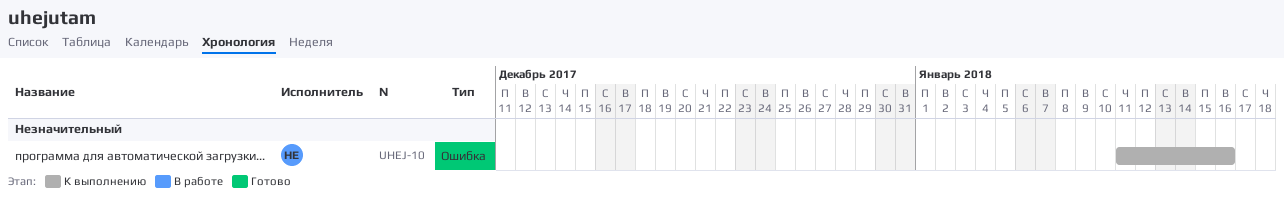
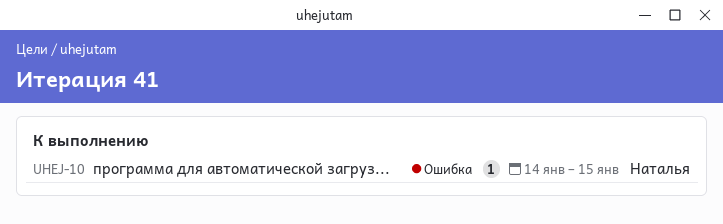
UHEJ-10, start: Jan 11 -> Jan 14
UHEJ-10, due: Jan 16 -> Jan 15

